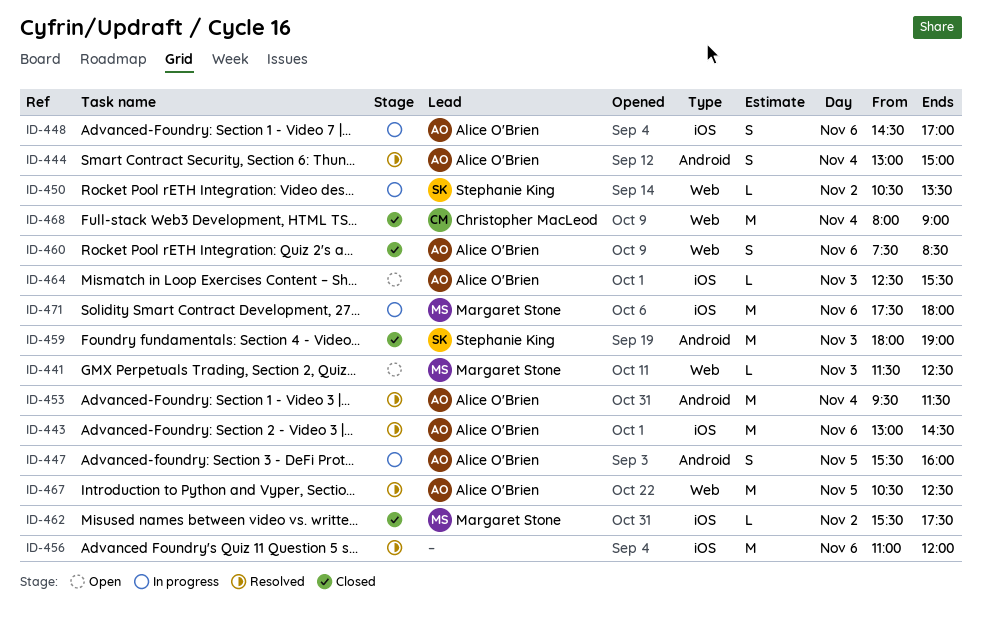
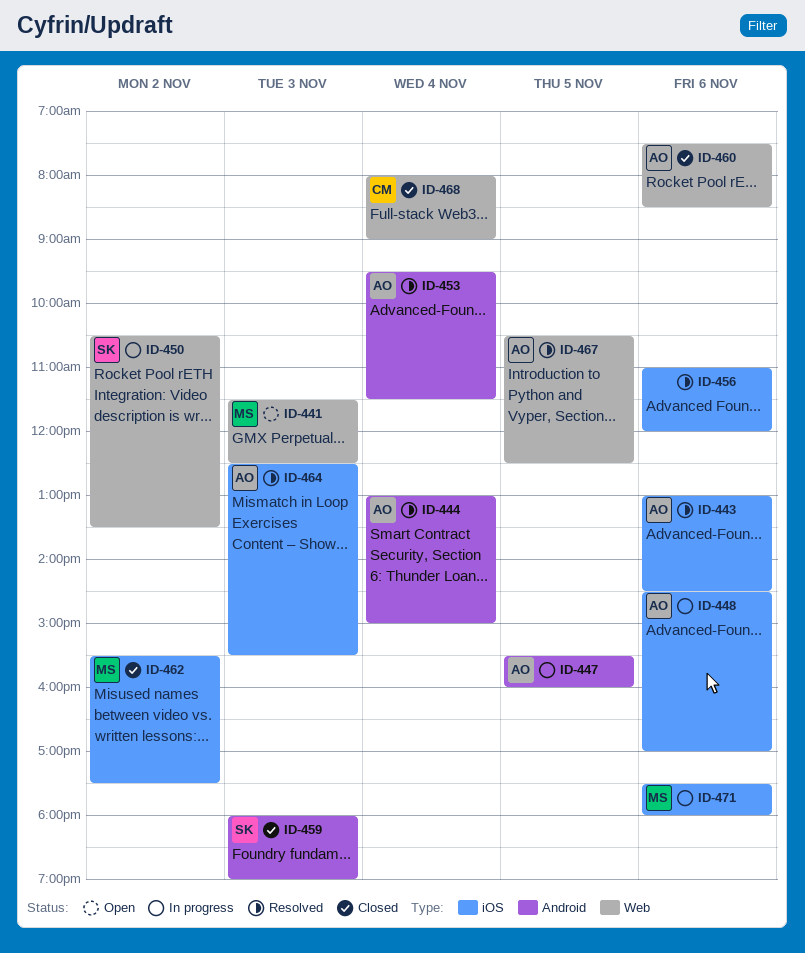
ID-464, status: Open -> Resolved

